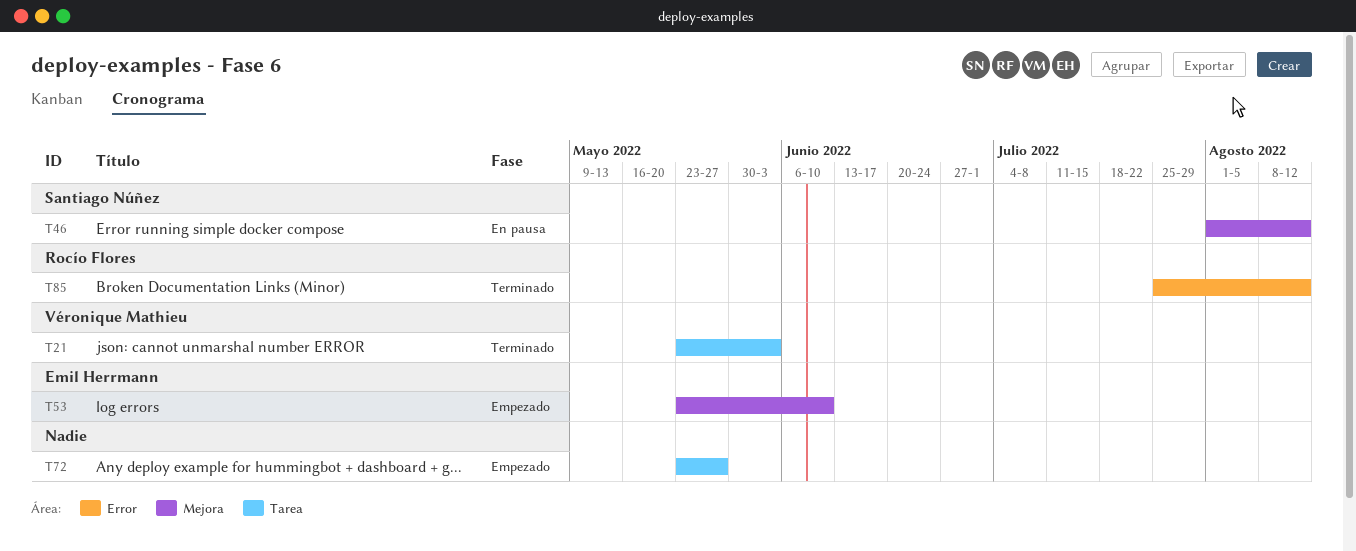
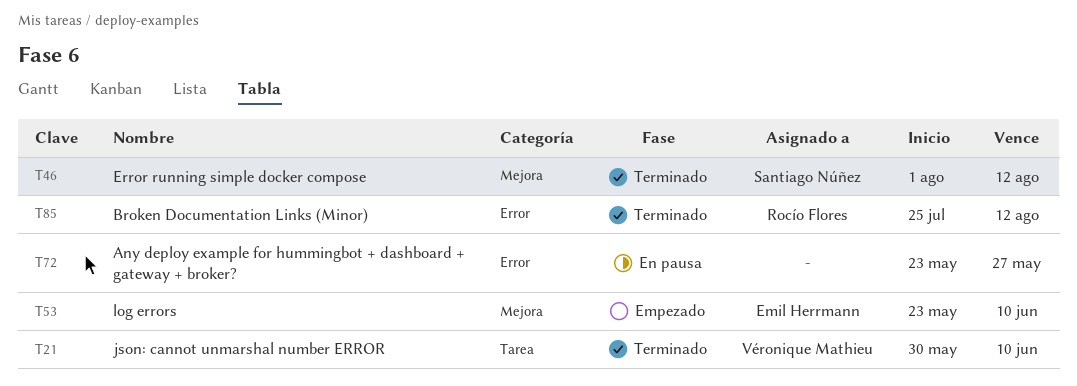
T21, start: May 23 -> May 30
T21, due: Jun 3 -> Jun 10
T46, status: En pausa -> Terminado
T72, status: Empezado -> En pausa
T72, label: Tarea -> Error

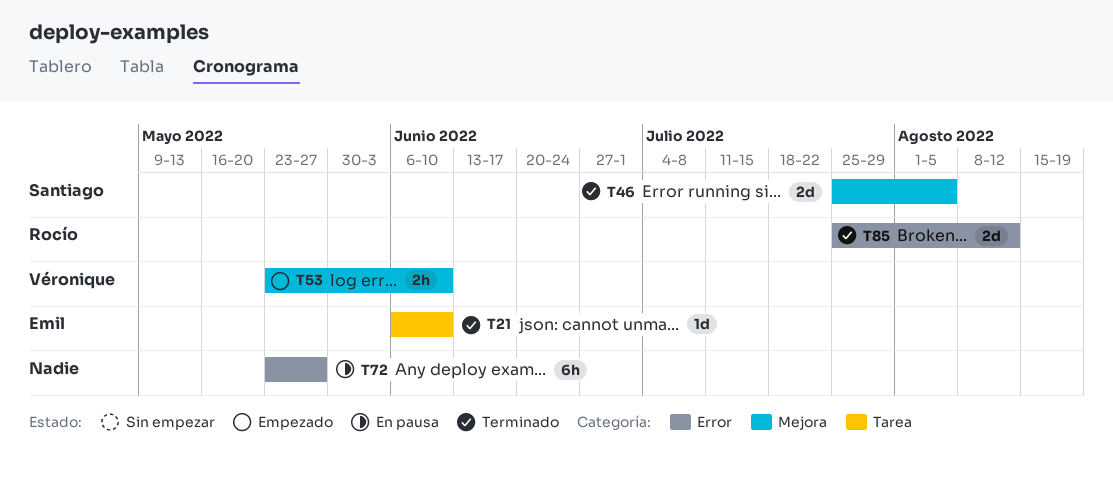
T21, owner: Véronique Mathieu -> Emil Herrmann
T21, start: May 30 -> Jun 6
T46, start: Aug 1 -> Jul 25
T46, due: Aug 12 -> Aug 5
T53, owner: Emil Herrmann -> Véronique Mathieu

